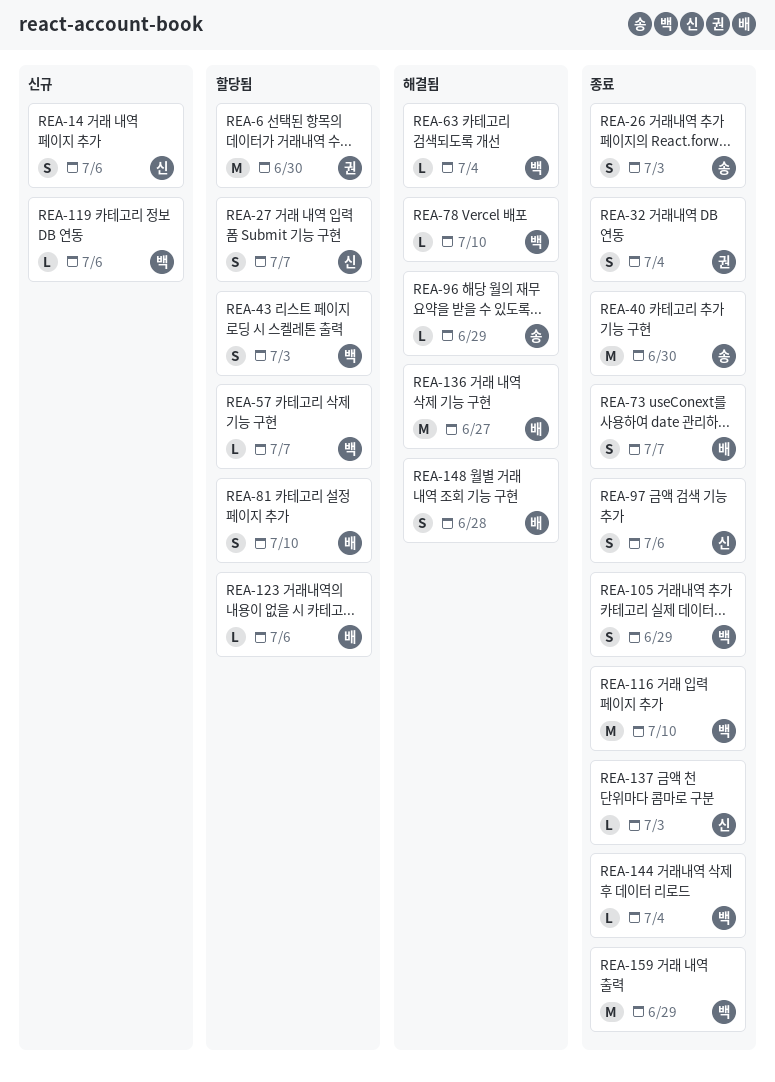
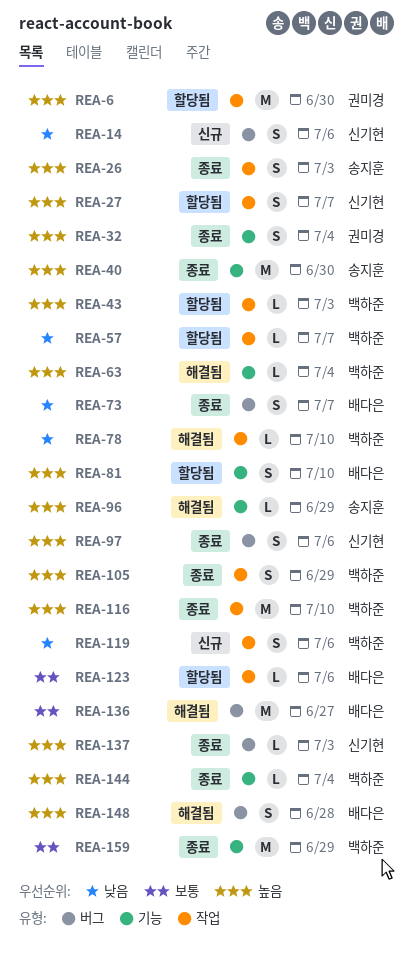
REA-43, estimate: S -> L
REA-119, estimate: L -> S

